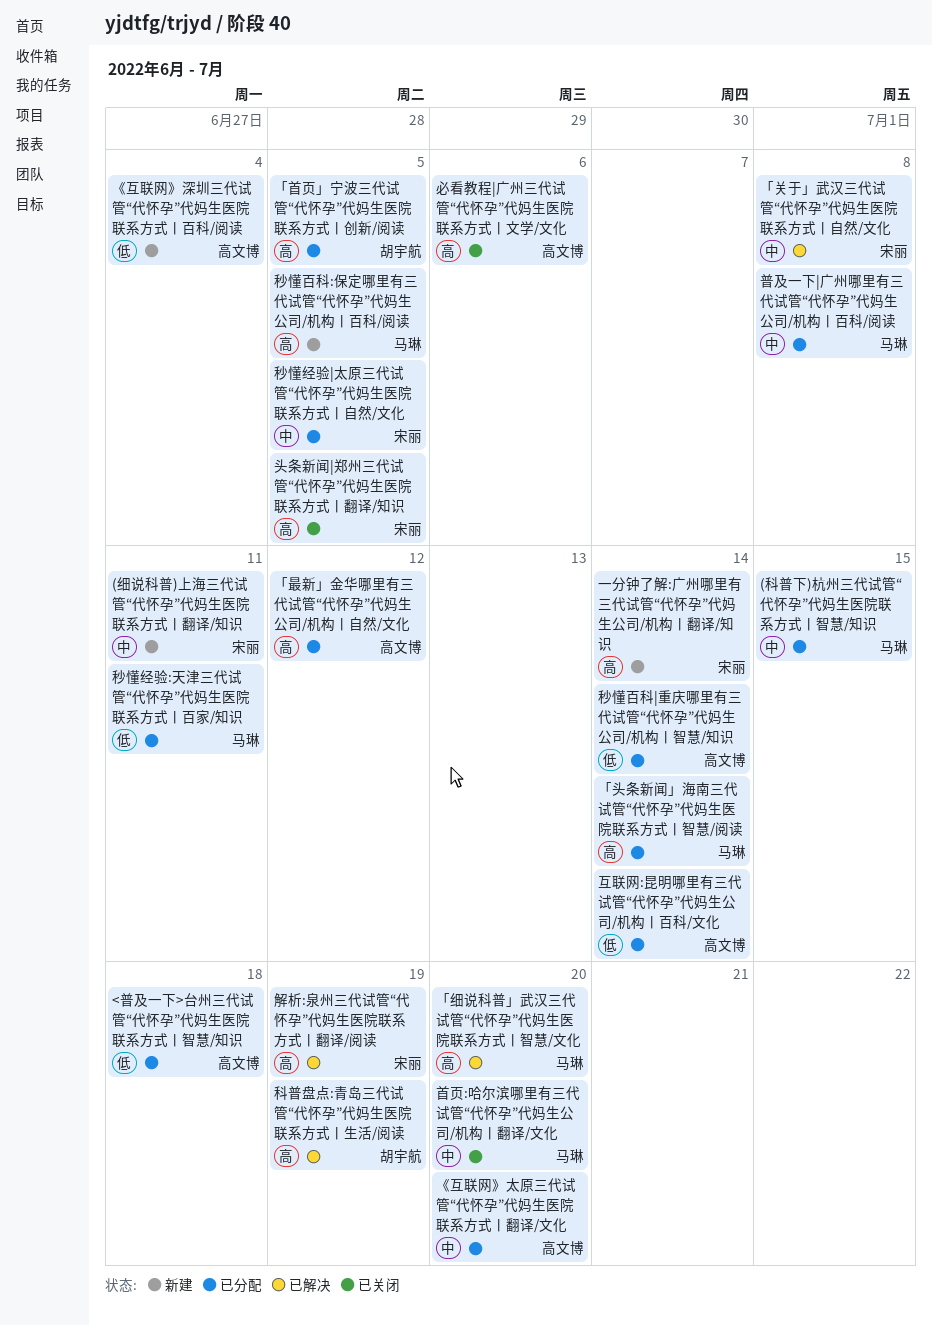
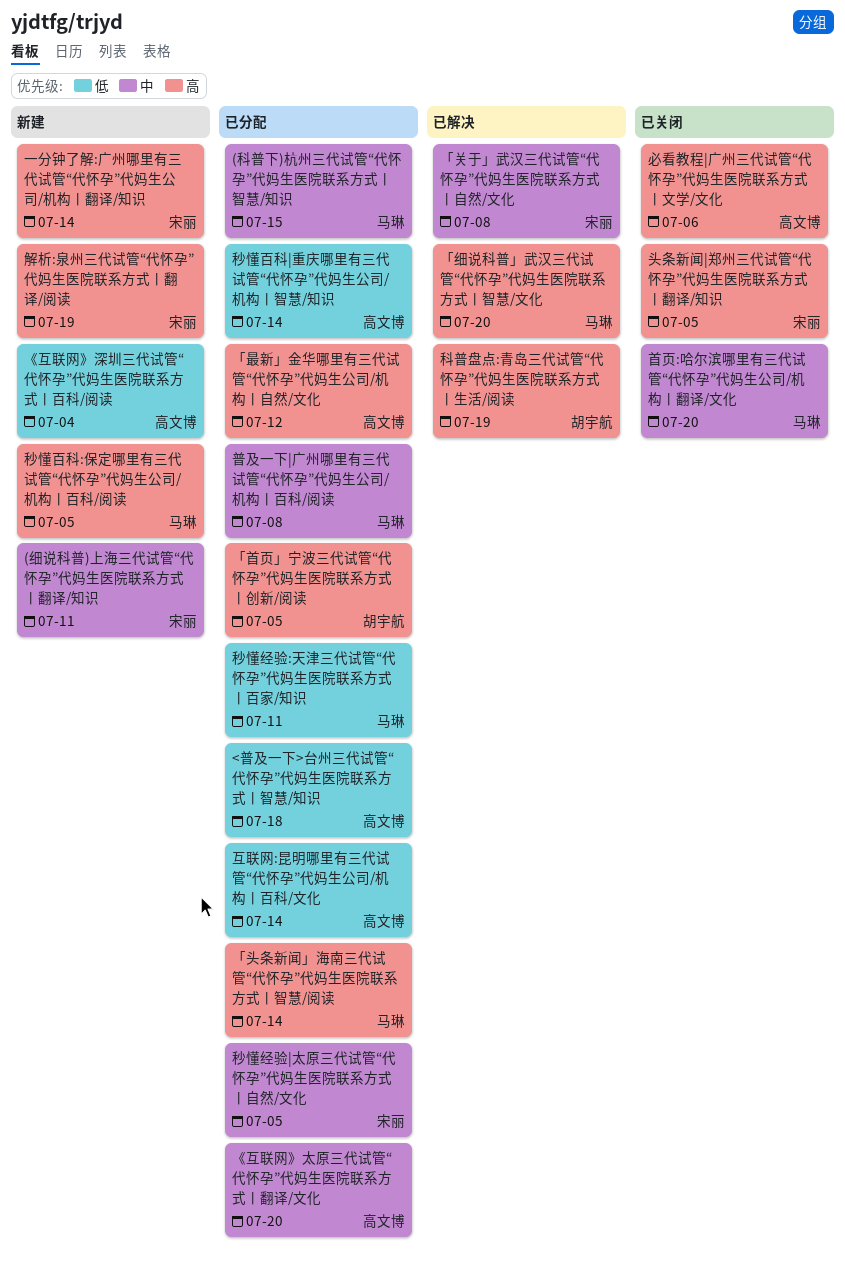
解析:泉州三代试管“代怀孕”代妈生医院联系方式丨翻译/阅读, status: 已解决 -> 新建

